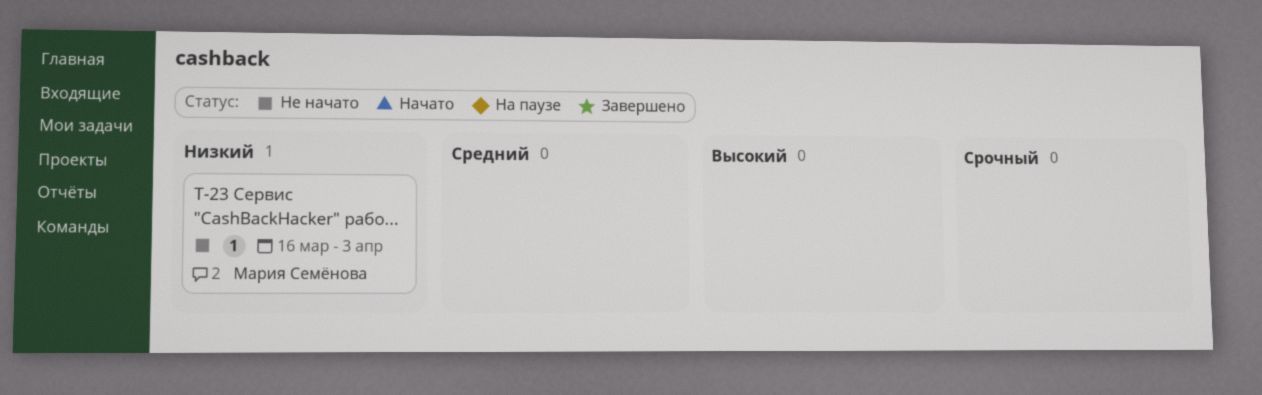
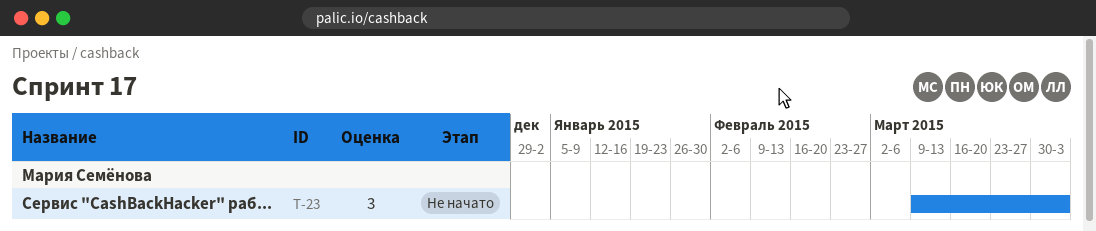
T-23, estimate: 1 -> 3
T-23, start: Mar 16 -> Mar 9

